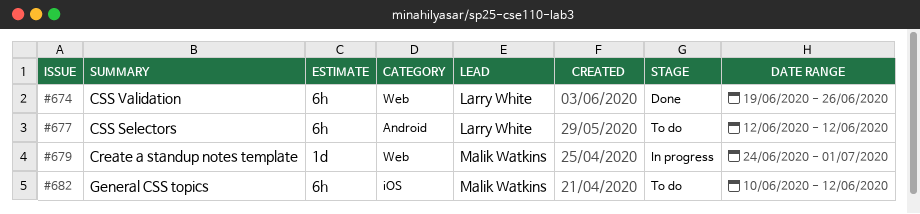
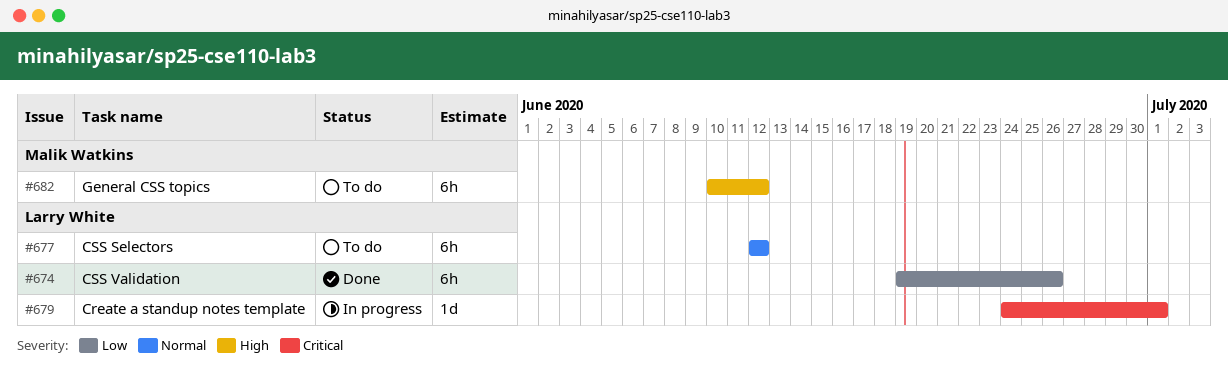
#679, owner: Malik Watkins -> Larry White

